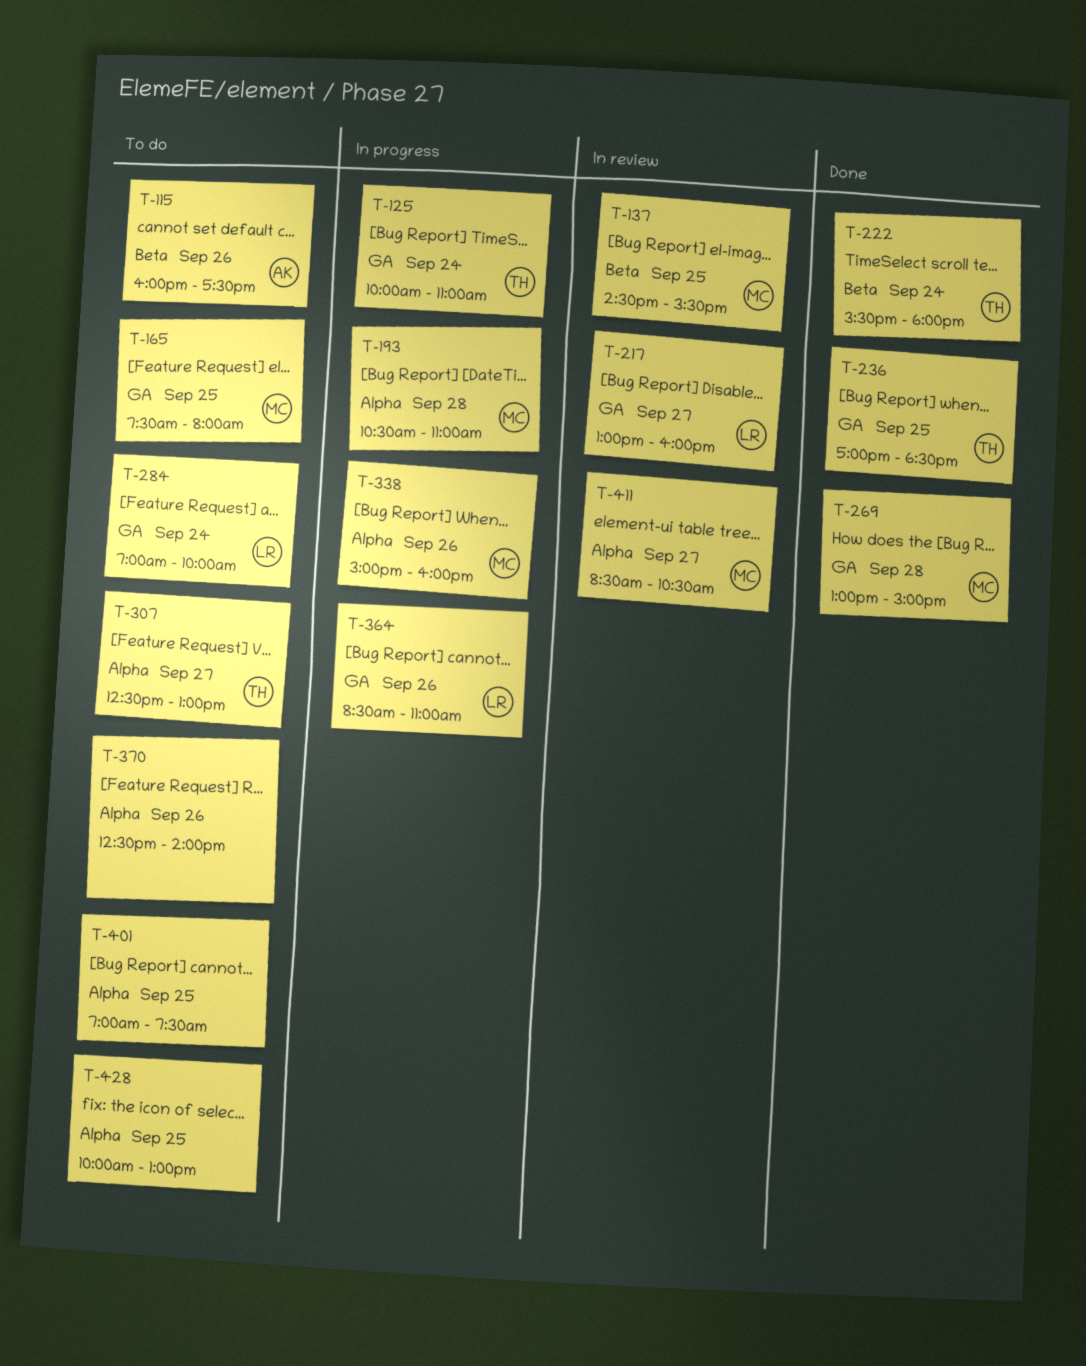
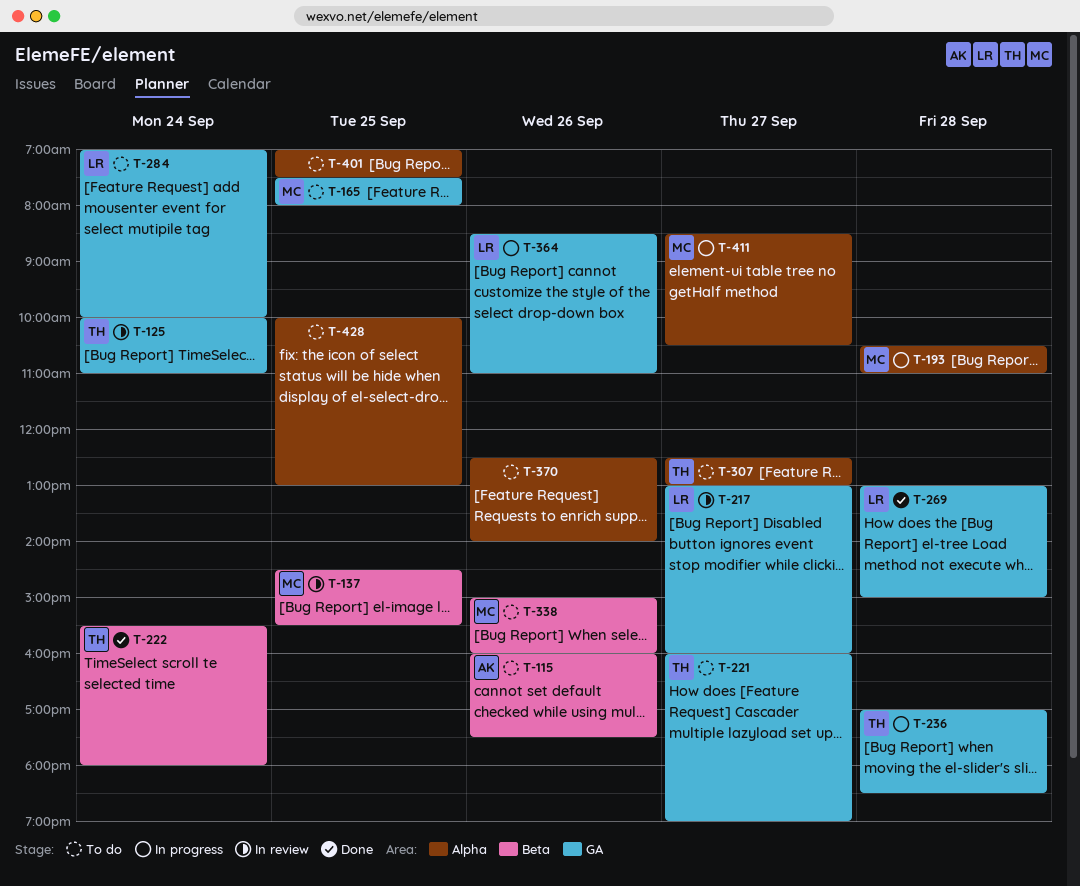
T-125, status: In progress -> In review
T-221: none -> present
T-236, status: Done -> In progress
T-236, day: Sep 25 -> Sep 28
T-269, owner: MC -> LR
T-338, status: In progress -> To do
T-338, label: Alpha -> Beta
T-411, status: In review -> In progress

